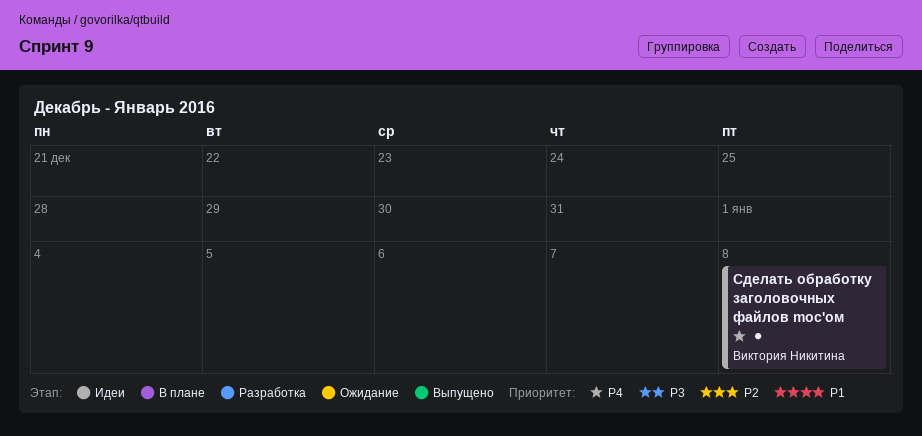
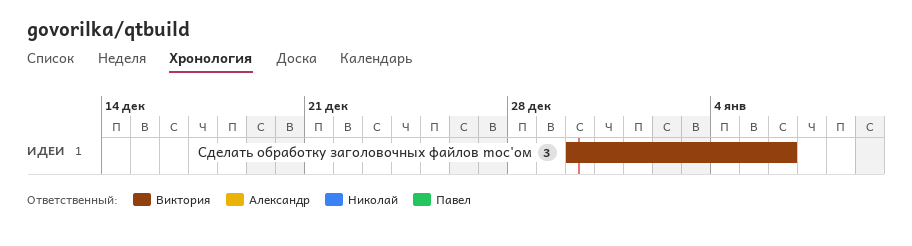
Сделать обработку заголовочных файлов moc'ом, estimate: 1 -> 3
Сделать обработку заголовочных файлов moc'ом, due: Jan 8 -> Jan 6

